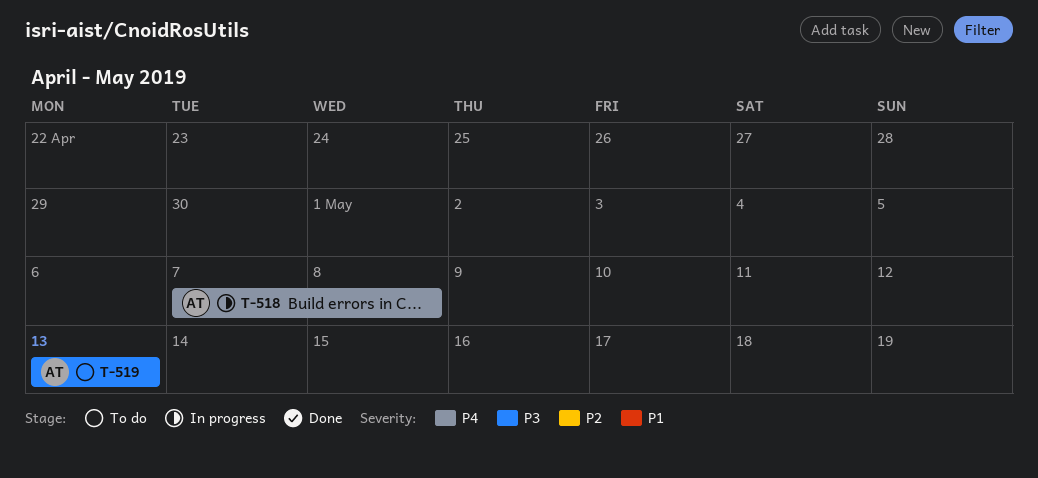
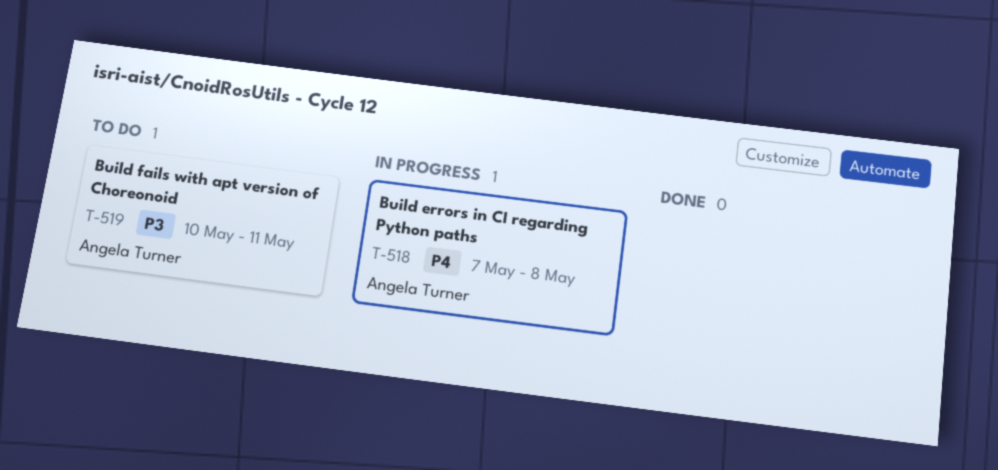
T-519, start: May 13 -> May 10
T-519, due: May 13 -> May 11

